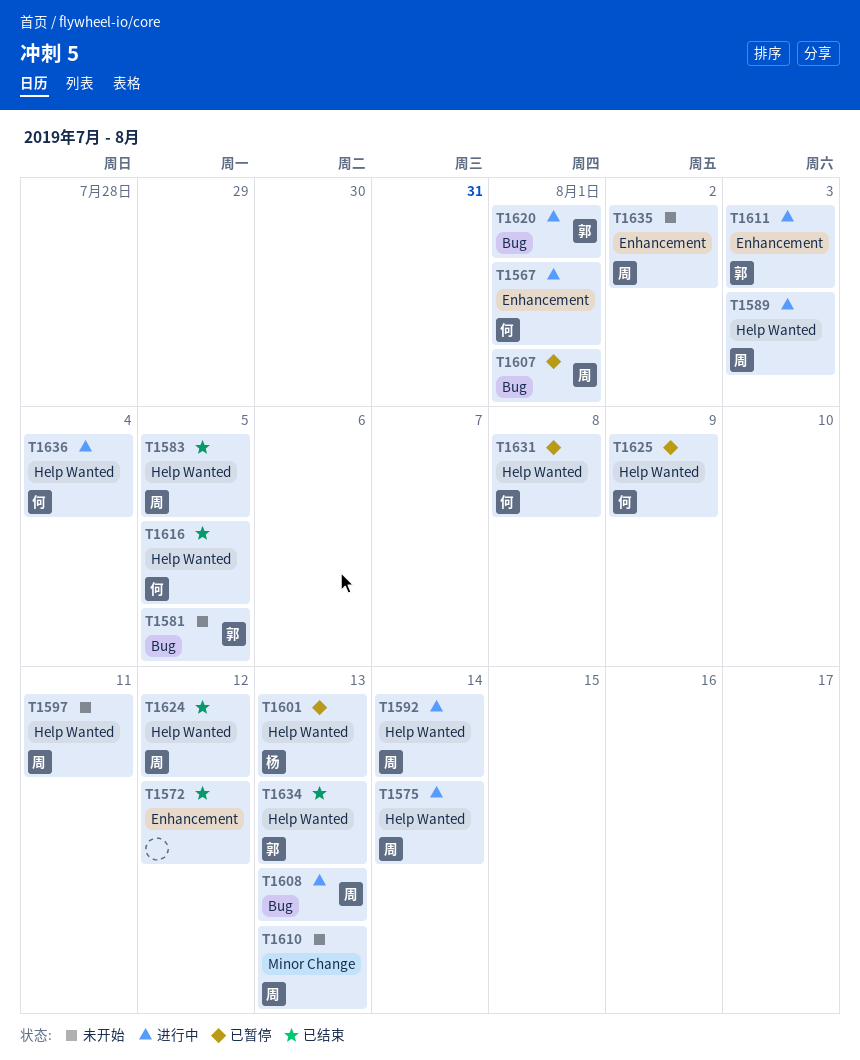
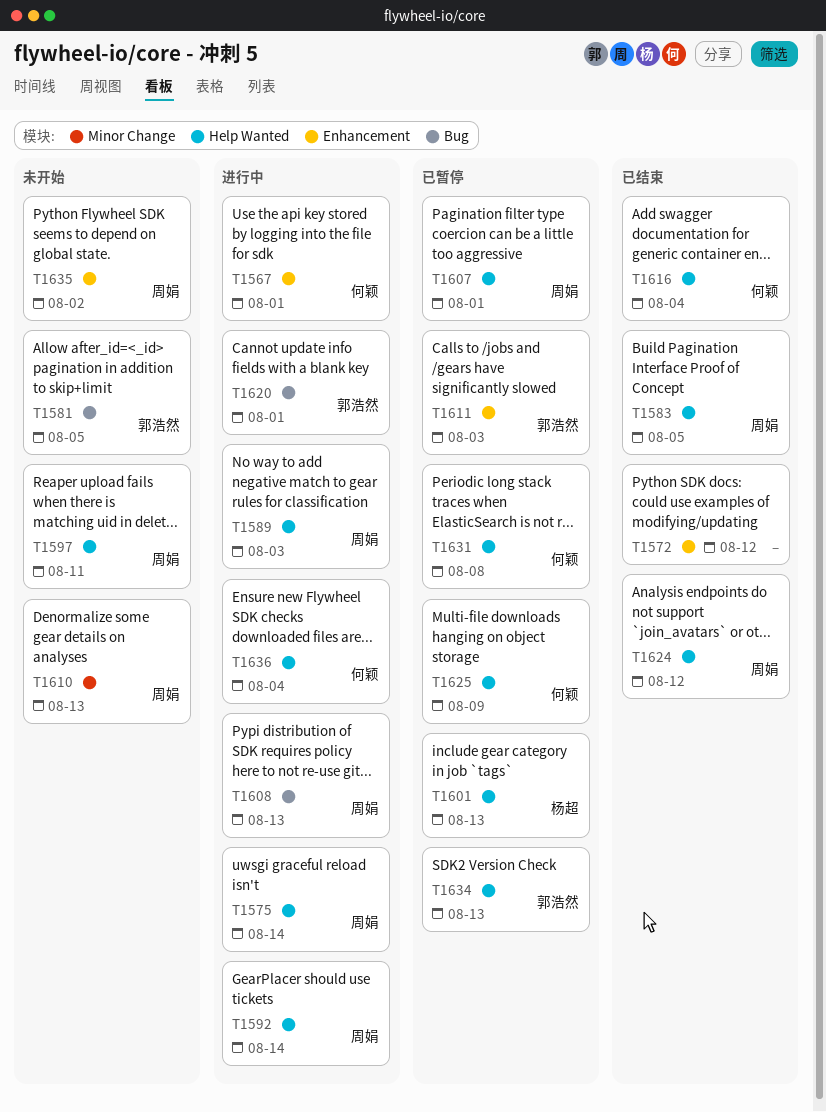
T1607, label: Bug -> Help Wanted
T1611, status: 进行中 -> 已暂停
T1616, due: Aug 5 -> Aug 4
T1634, status: 已结束 -> 已暂停

